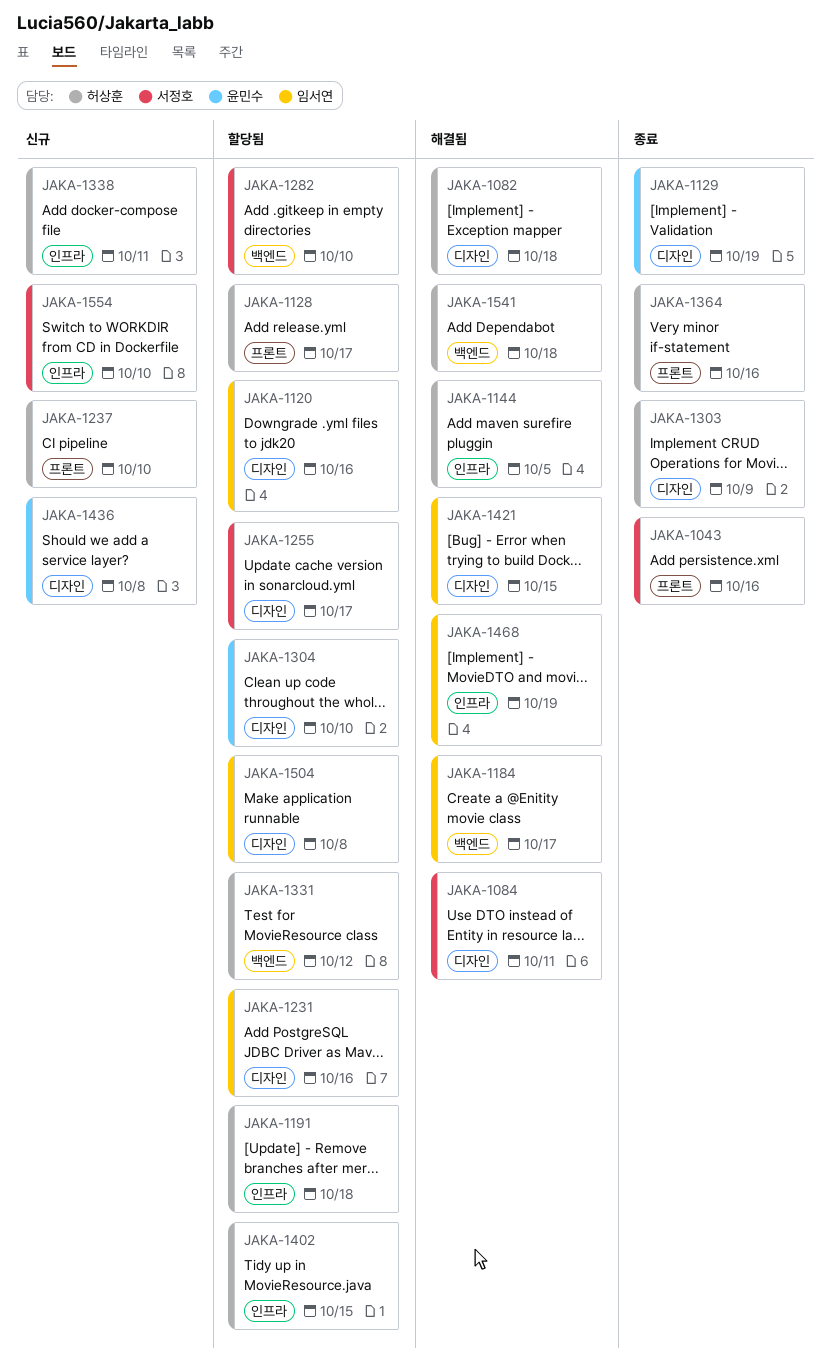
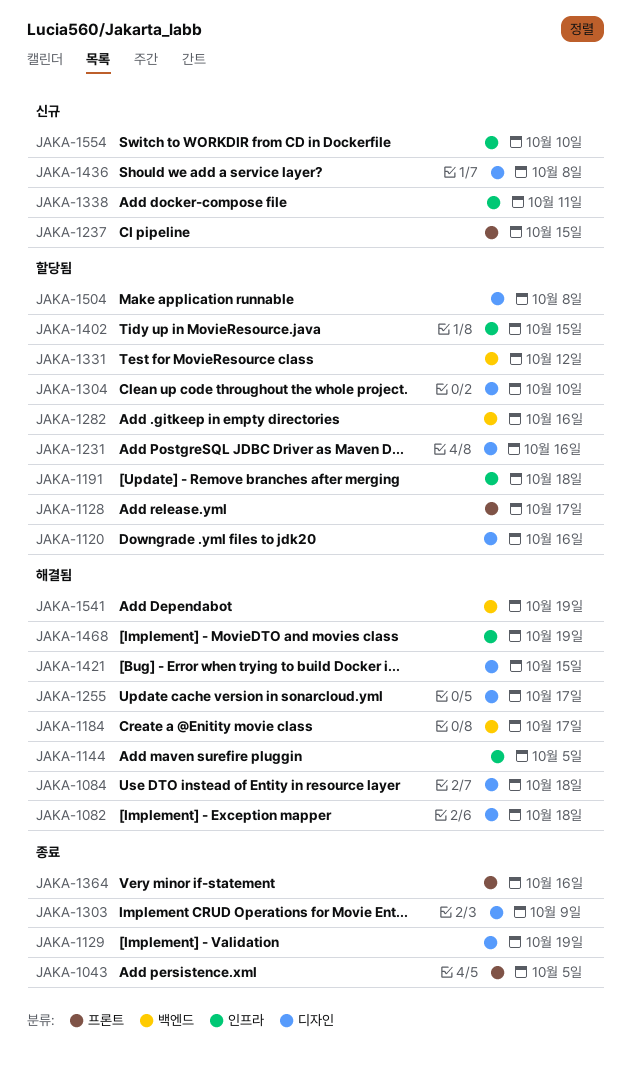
JAKA-1043, due: Oct 16 -> Oct 5
JAKA-1084, due: Oct 11 -> Oct 18
JAKA-1237, due: Oct 10 -> Oct 15
JAKA-1255, status: 할당됨 -> 해결됨
JAKA-1282, due: Oct 10 -> Oct 16
JAKA-1541, due: Oct 18 -> Oct 19

